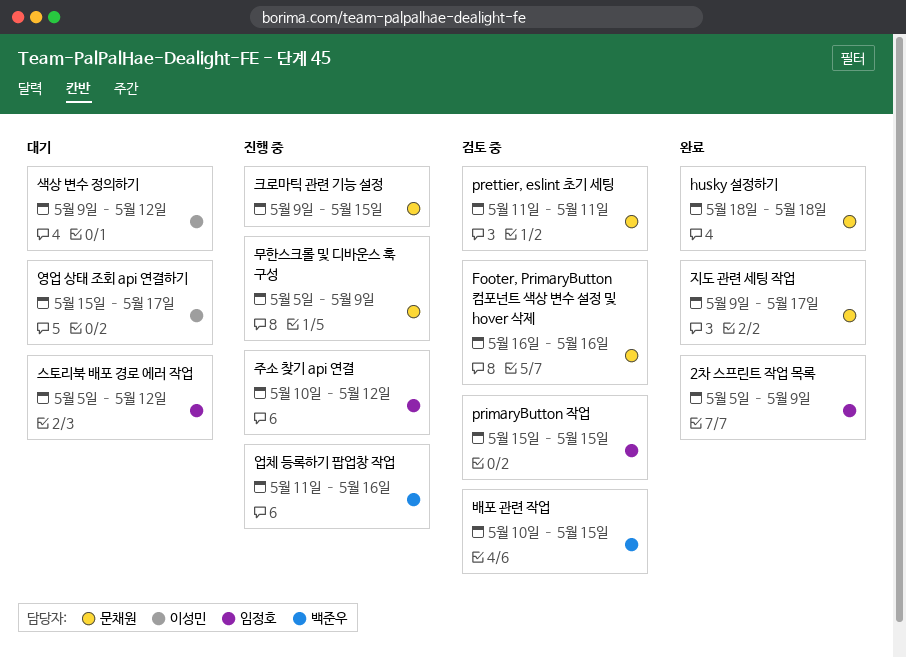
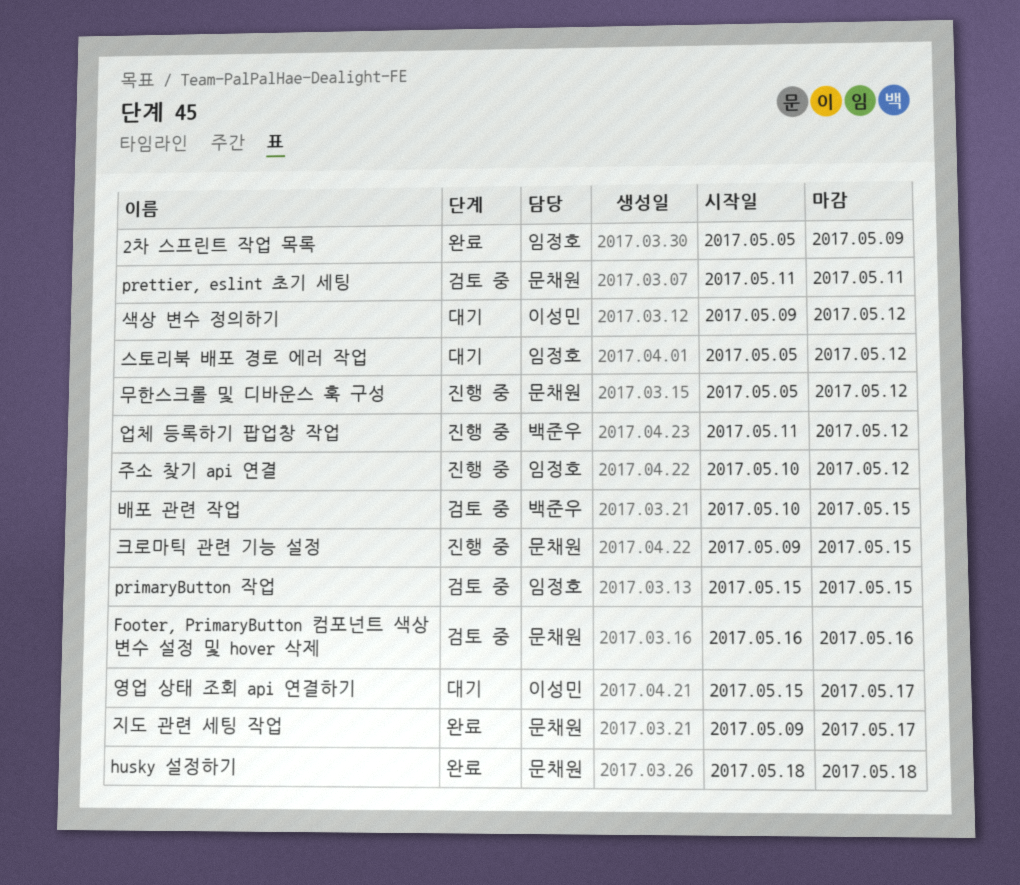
무한스크롤 및 디바운스 훅 구성, due: May 9 -> May 12
업체 등록하기 팝업창 작업, due: May 16 -> May 12

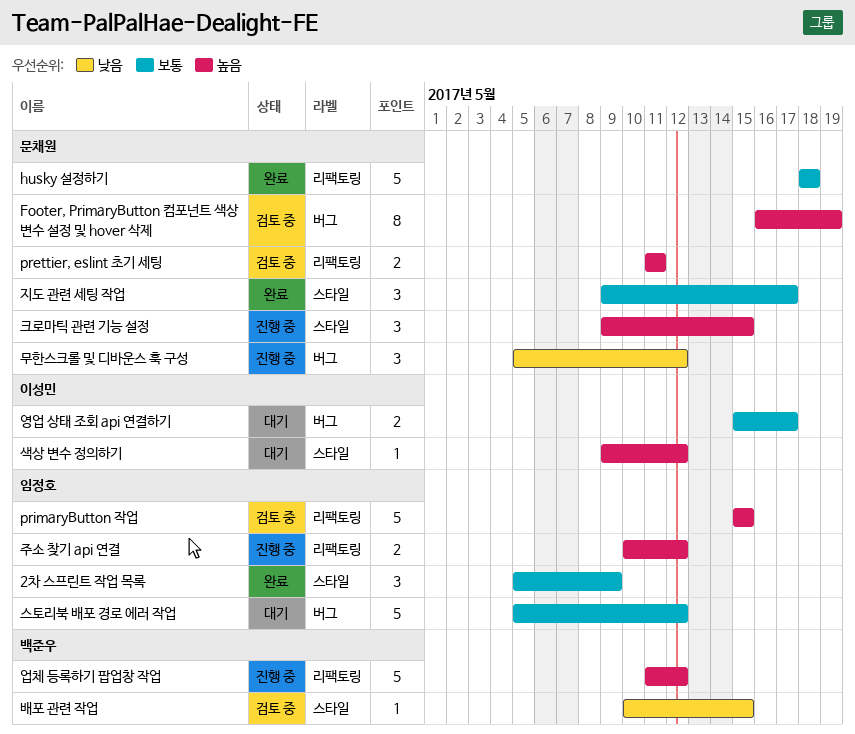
Footer, PrimaryButton 컴포넌트 색상 변수 설정 및 hover 삭제, due: May 16 -> May 19

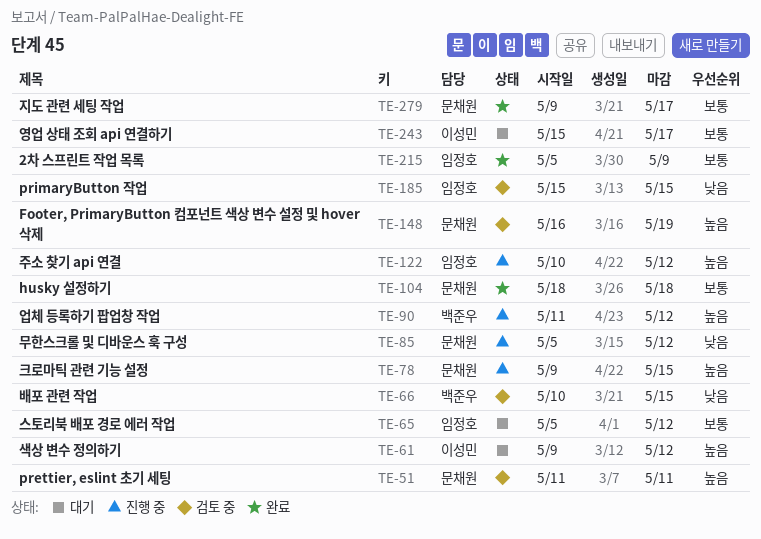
primaryButton 작업, priority: 높음 -> 낮음

